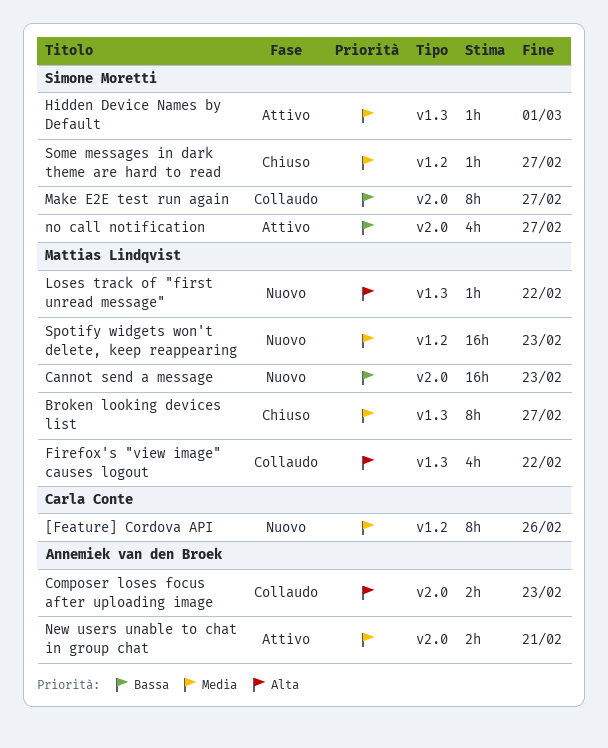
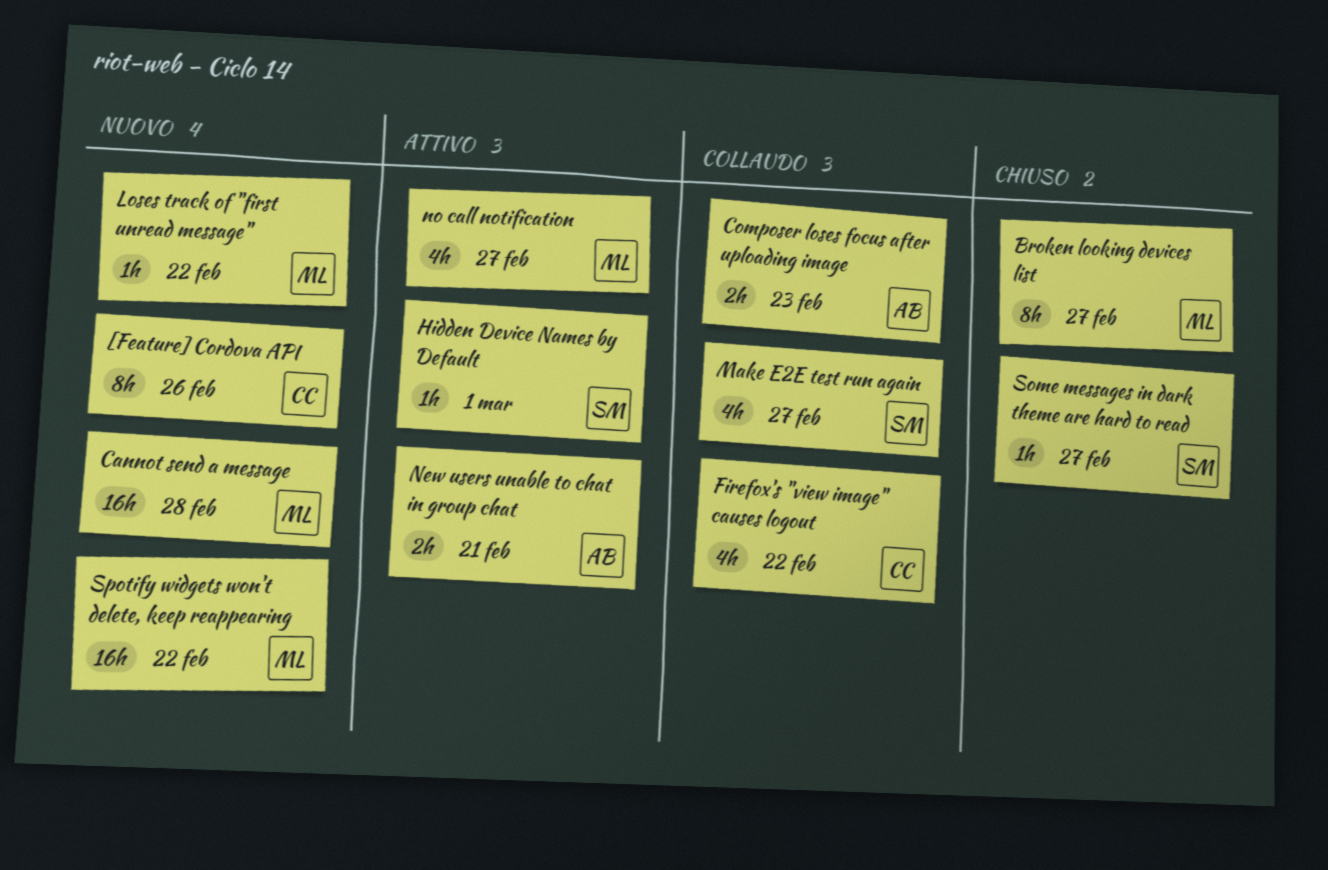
Cannot send a message, due: Feb 23 -> Feb 28
Firefox's "view image" causes logout, owner: Mattias Lindqvist -> Carla Conte
Make E2E test run again, estimate: 8h -> 4h
no call notification, owner: Simone Moretti -> Mattias Lindqvist
Spotify widgets won't delete, keep reappearing, due: Feb 23 -> Feb 22

